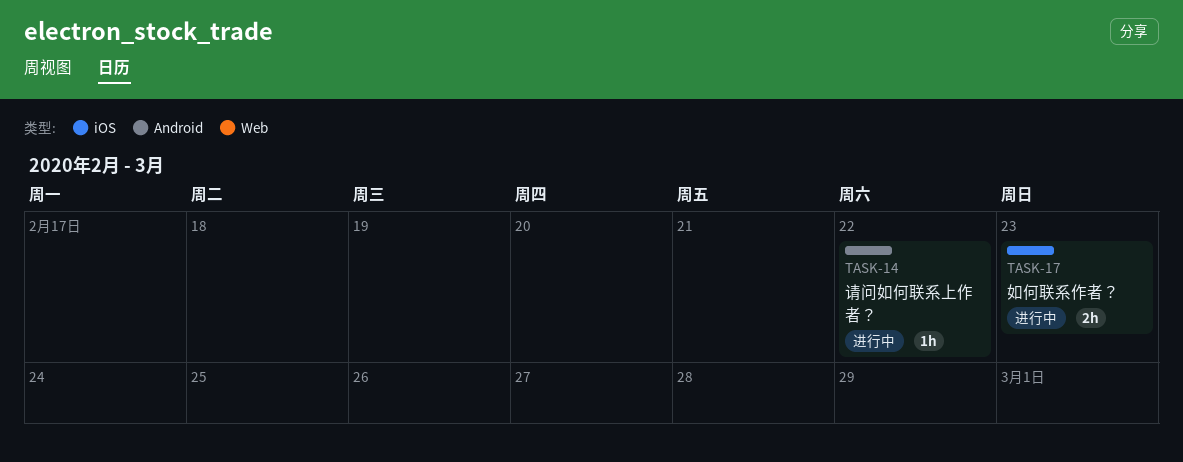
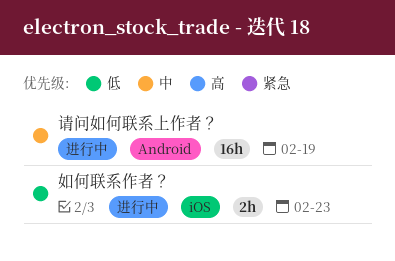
请问如何联系上作者？, estimate: 1h -> 16h
请问如何联系上作者？, due: Feb 22 -> Feb 19

